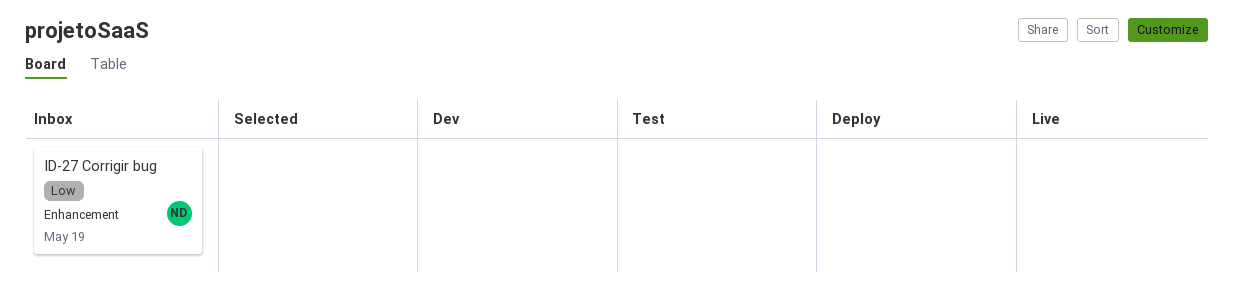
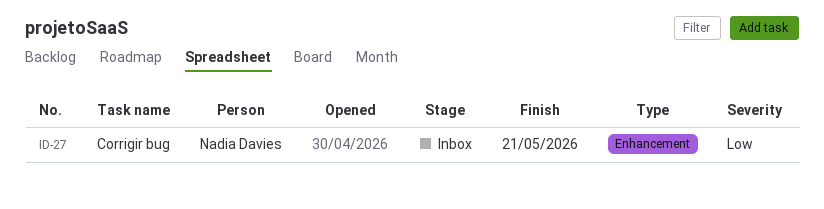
ID-27, due: May 19 -> May 21

